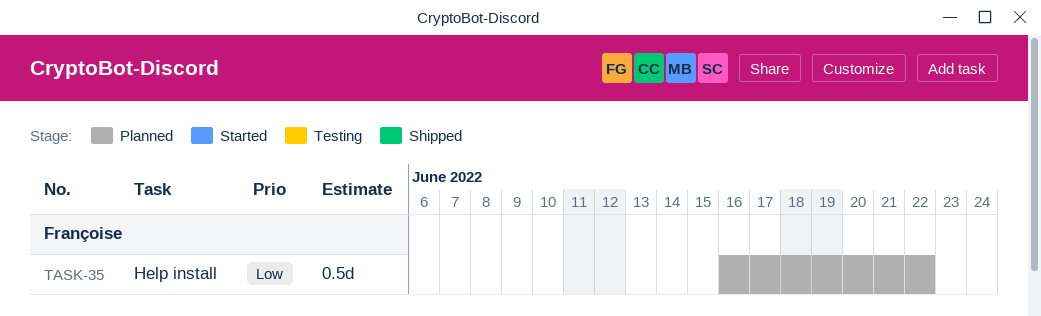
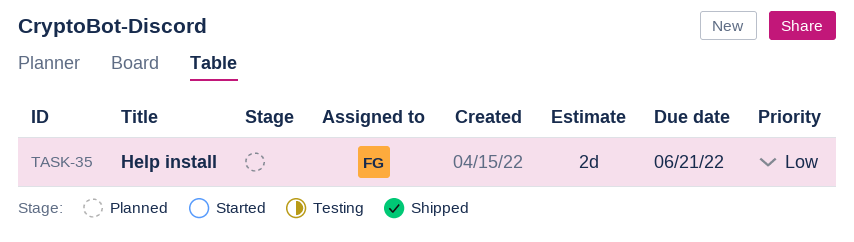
TASK-35, estimate: 0.5d -> 2d
TASK-35, due: Jun 22 -> Jun 21

